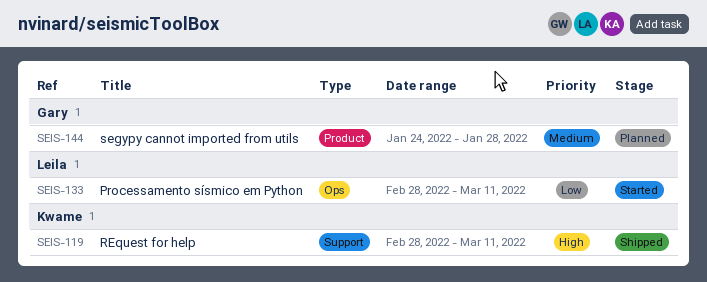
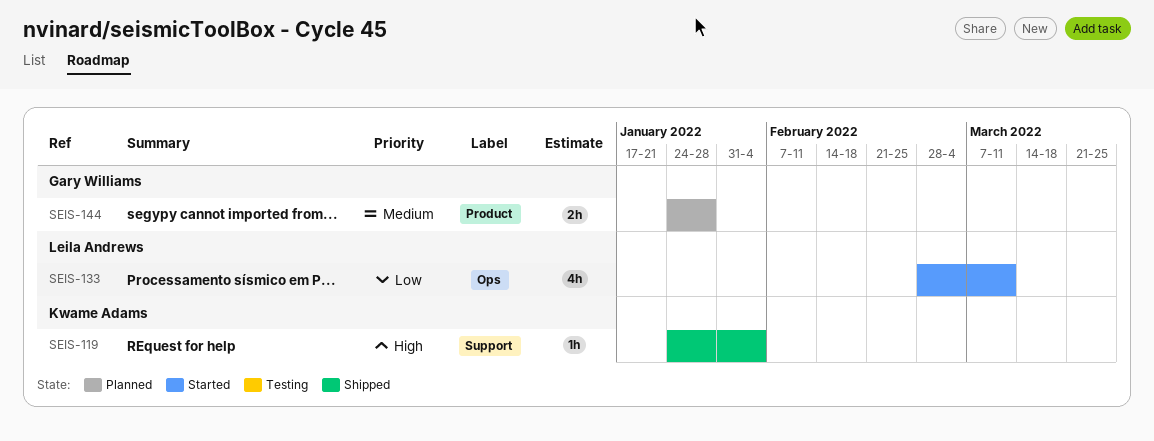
SEIS-119, start: Feb 28 -> Jan 24
SEIS-119, due: Mar 11 -> Feb 4

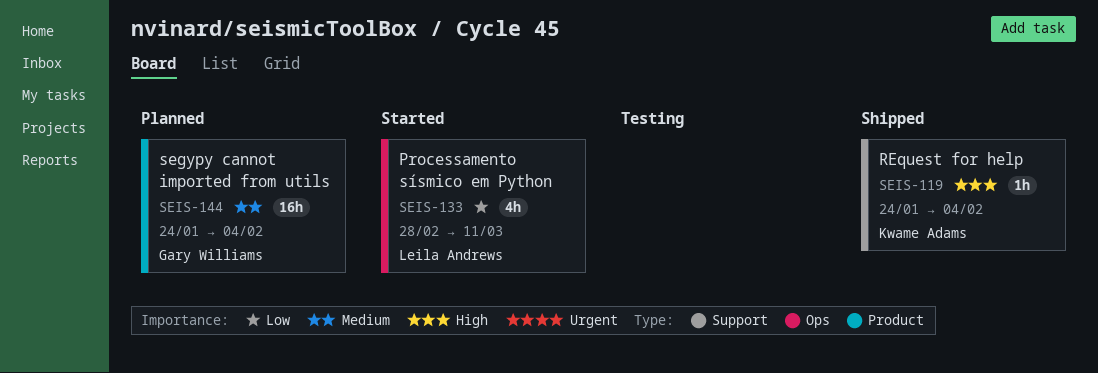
SEIS-144, estimate: 2h -> 16h
SEIS-144, due: Jan 28 -> Feb 4

